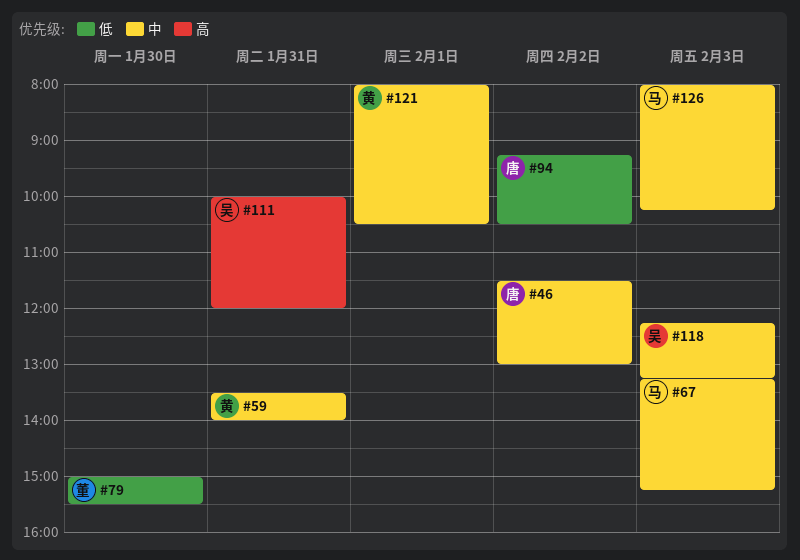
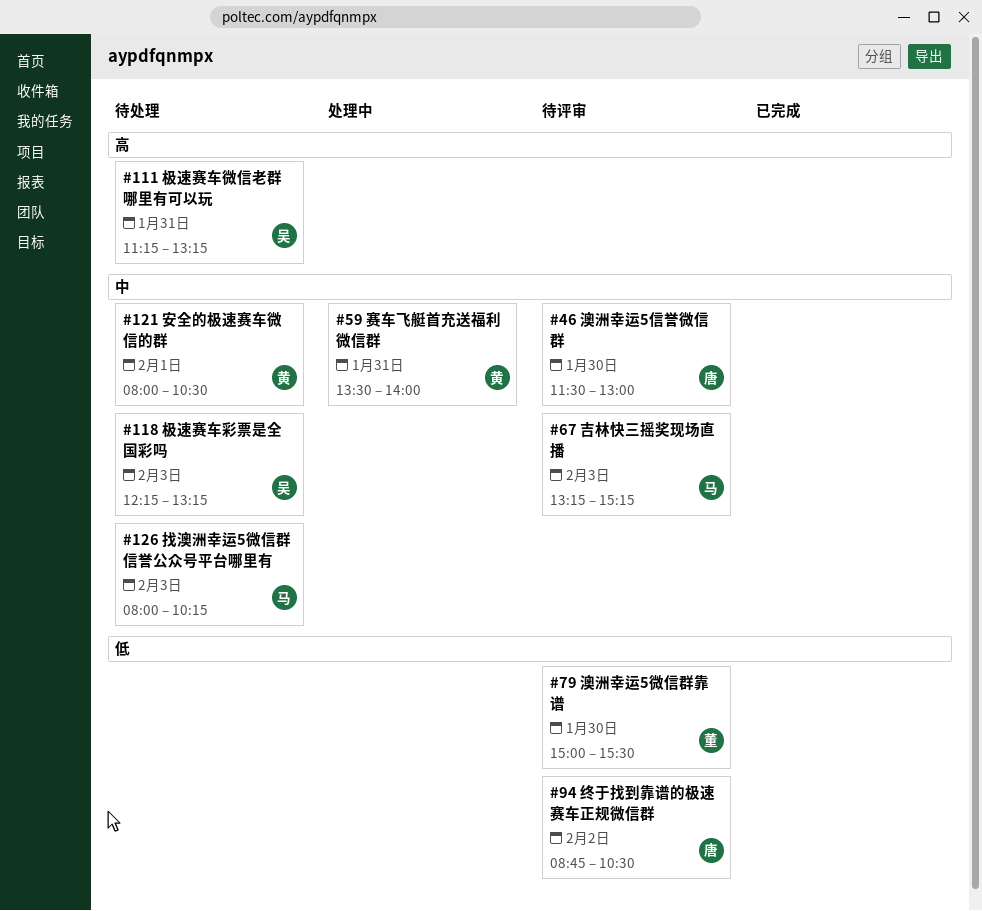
#46, day: Feb 2 -> Jan 30
#94, begins: 09:15 -> 08:45
#111, begins: 10:00 -> 11:15
#111, ends: 12:00 -> 13:15

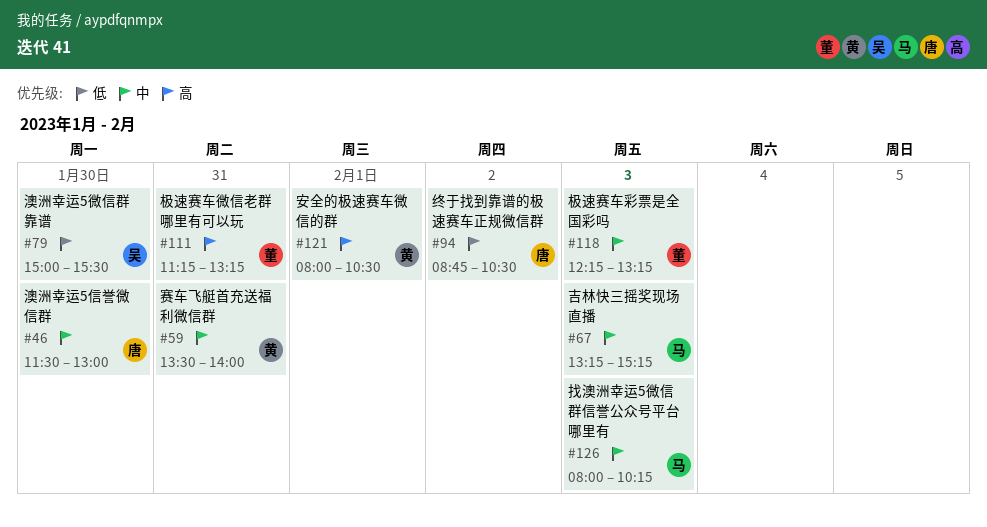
#79, owner: 董 -> 吴
#111, owner: 吴 -> 董
#118, owner: 吴 -> 董
#121, priority: 中 -> 高

